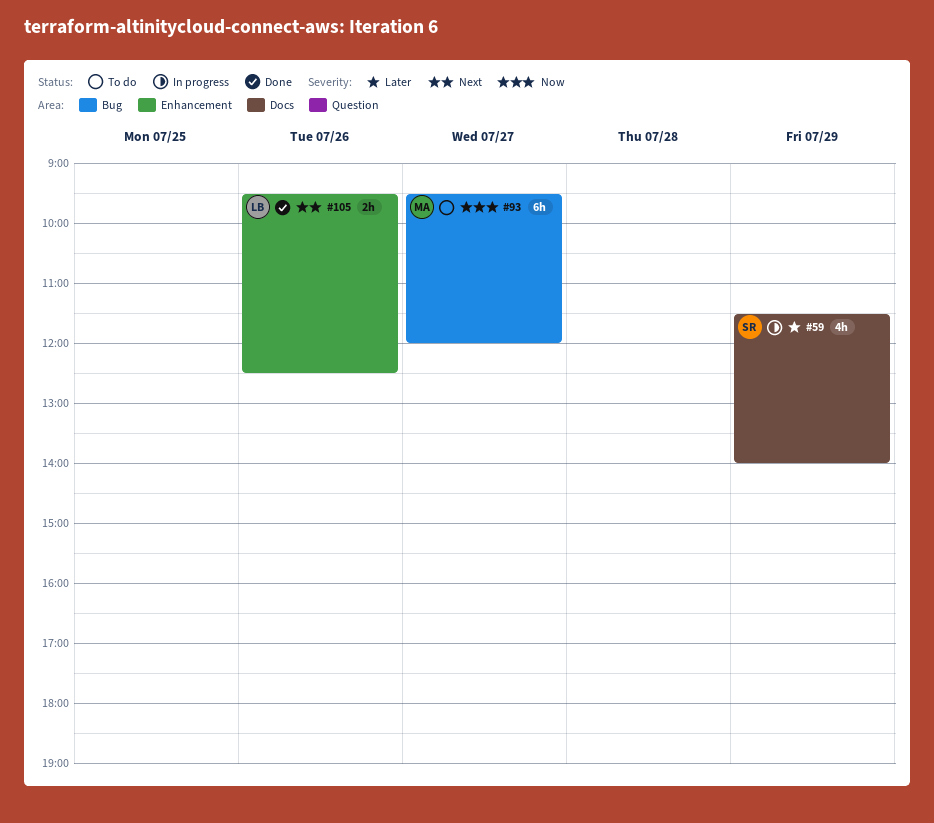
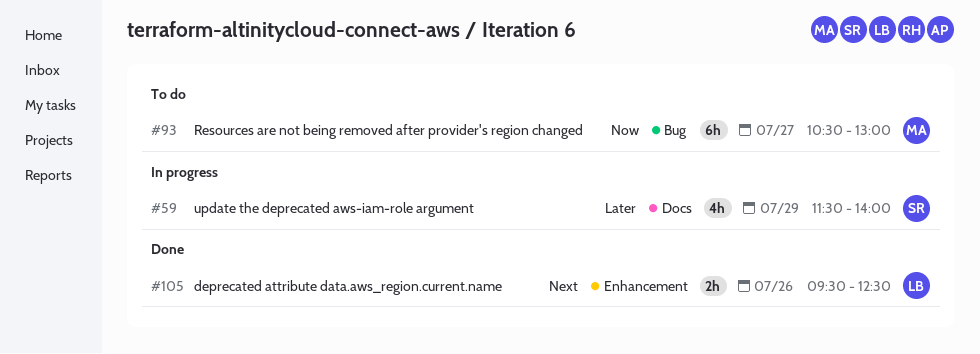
#93, begins: 09:30 -> 10:30
#93, ends: 12:00 -> 13:00

